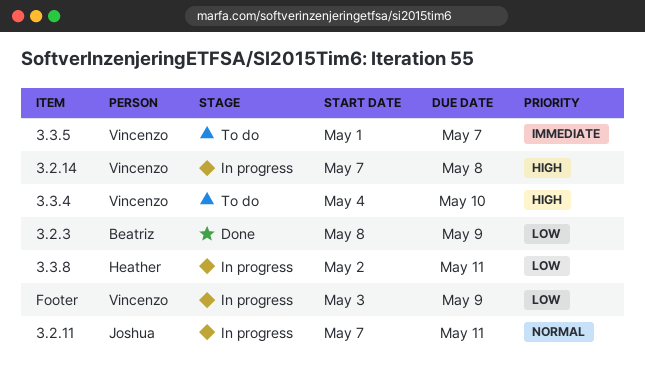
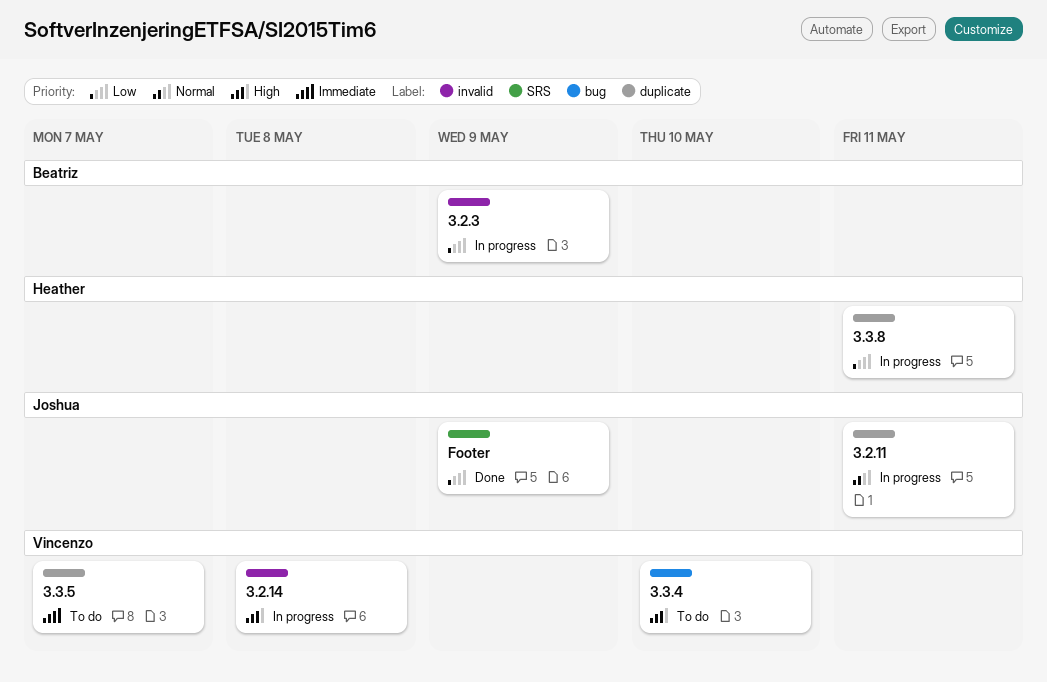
3.2.3, status: Done -> In progress
Footer, status: In progress -> Done
Footer, owner: Vincenzo -> Joshua

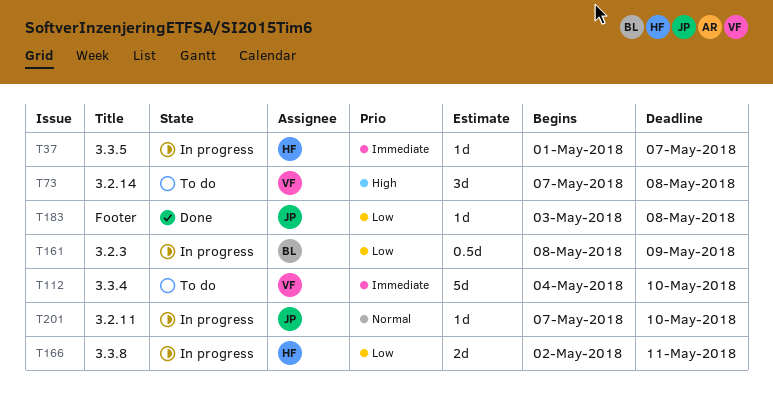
3.2.11, due: May 11 -> May 10
3.2.14, status: In progress -> To do
3.3.4, priority: High -> Immediate
3.3.5, status: To do -> In progress
3.3.5, owner: Vincenzo -> Heather
Footer, due: May 9 -> May 8

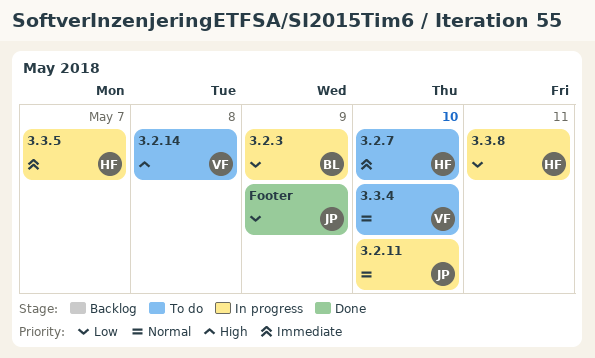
3.2.7: none -> present
3.3.4, priority: Immediate -> Normal
Footer, due: May 8 -> May 9

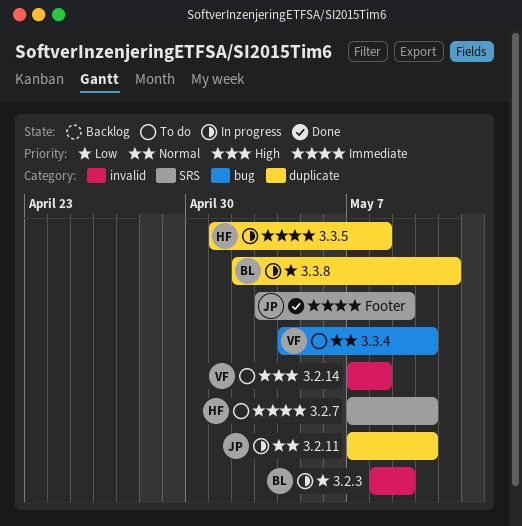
3.3.5, due: May 7 -> May 8
3.3.8, owner: HF -> BL
Footer, priority: Low -> Immediate

